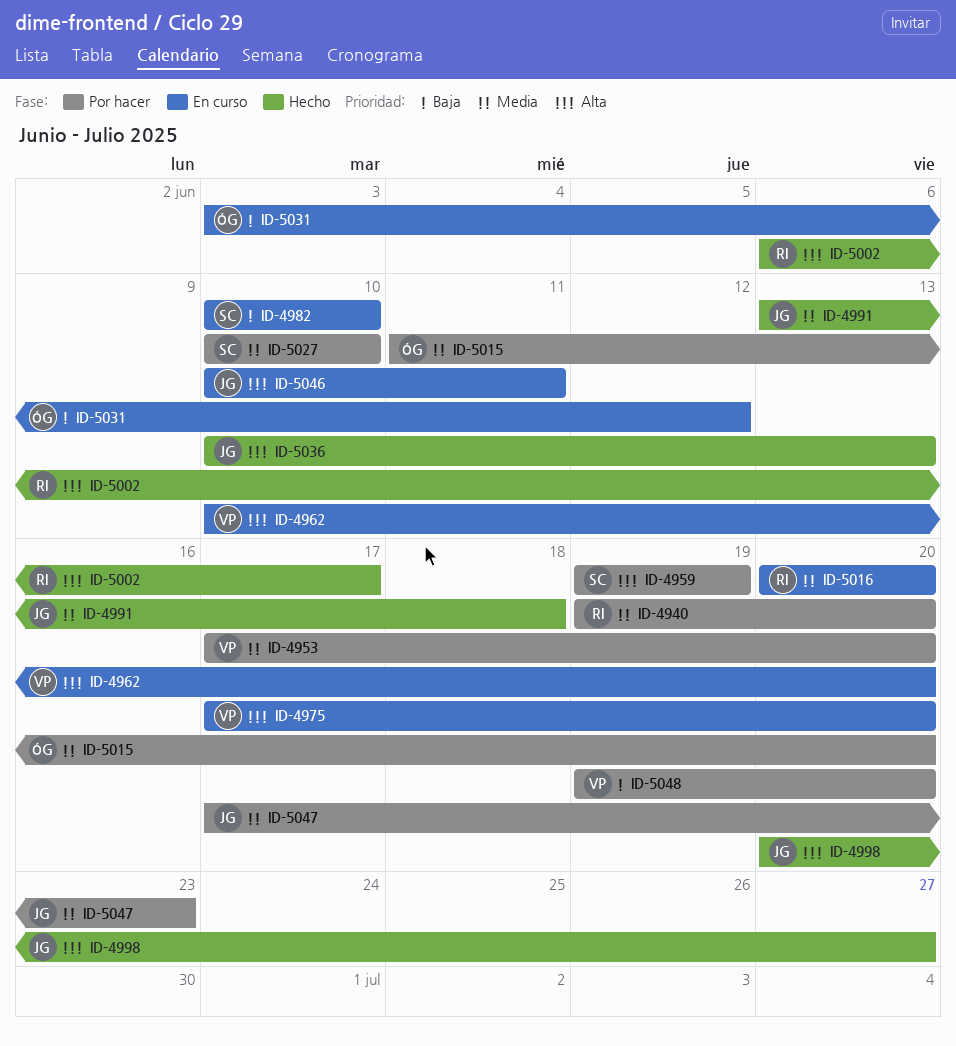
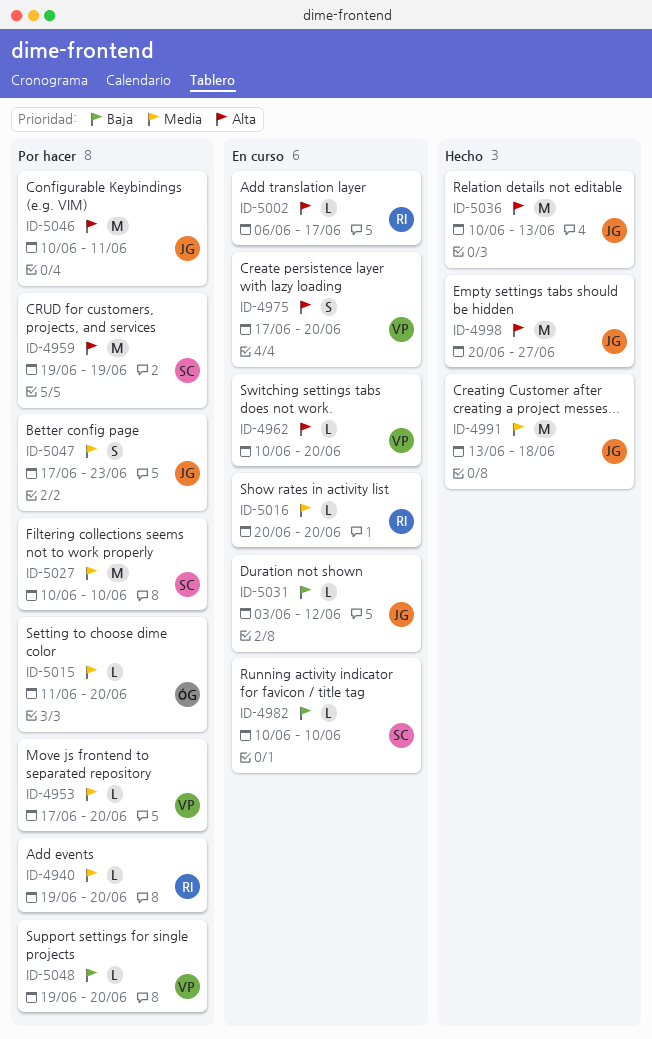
ID-5002, status: Hecho -> En curso
ID-5031, owner: ÓG -> JG
ID-5046, status: En curso -> Por hacer

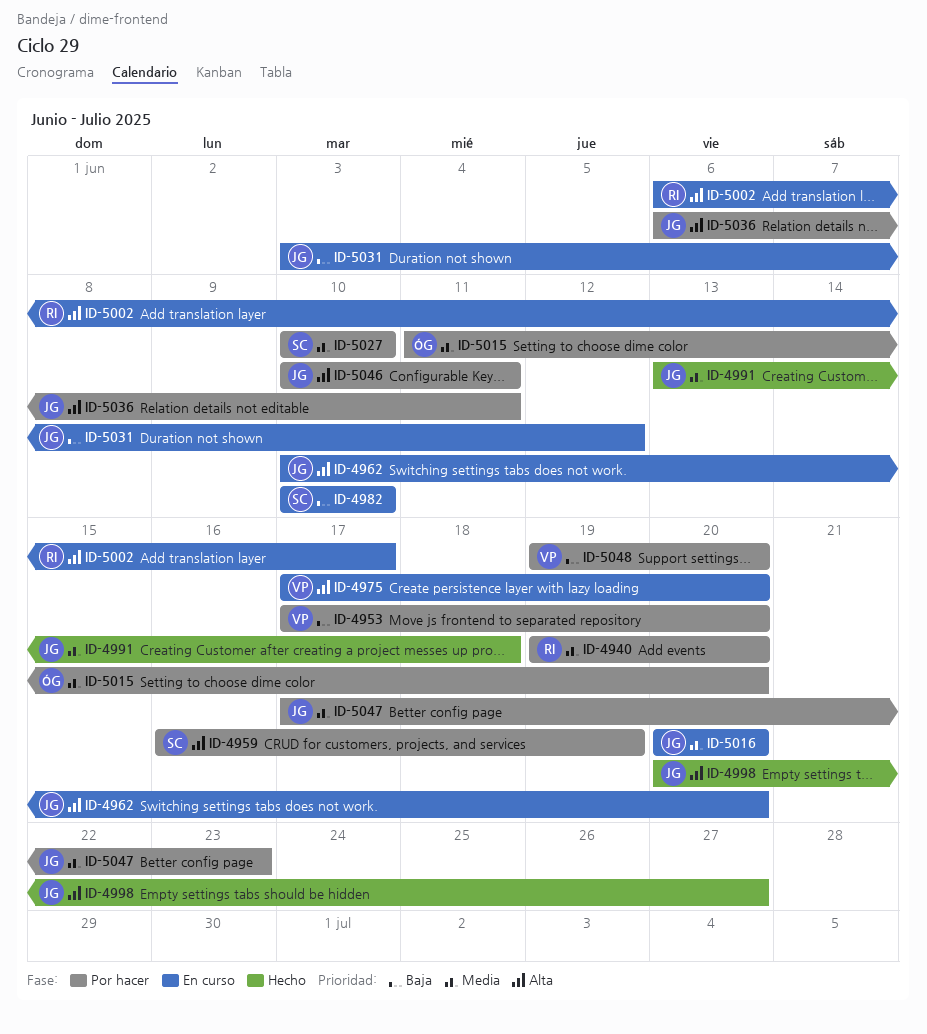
ID-4953, priority: Media -> Baja
ID-4959, start: Jun 19 -> Jun 16
ID-4962, owner: VP -> JG
ID-5016, owner: RI -> JG
ID-5036, status: Hecho -> Por hacer
ID-5036, start: Jun 10 -> Jun 6
ID-5036, due: Jun 13 -> Jun 11

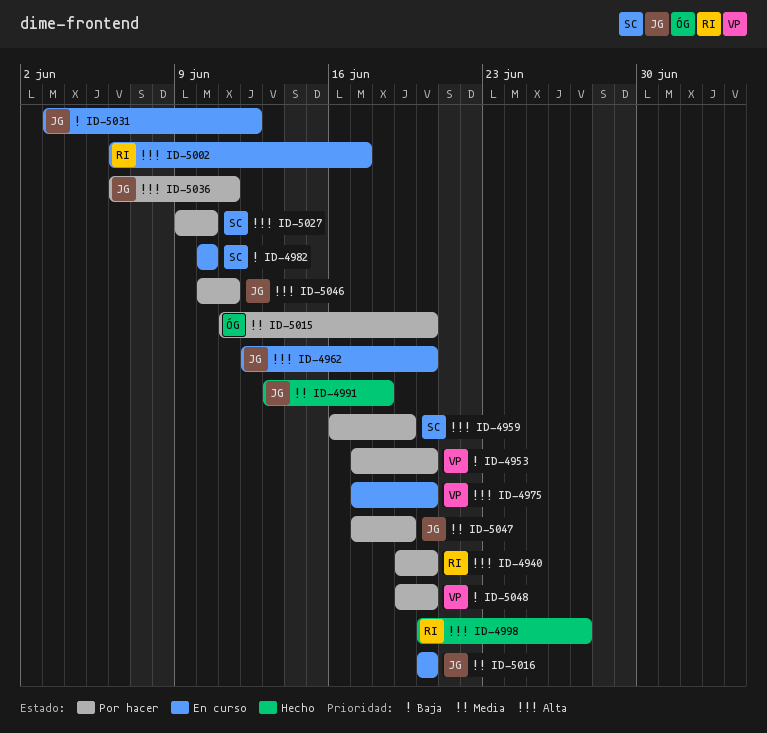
ID-4940, priority: Media -> Alta
ID-4962, start: Jun 10 -> Jun 12
ID-4998, owner: JG -> RI
ID-5027, priority: Media -> Alta
ID-5027, start: Jun 10 -> Jun 9
ID-5047, due: Jun 23 -> Jun 19

